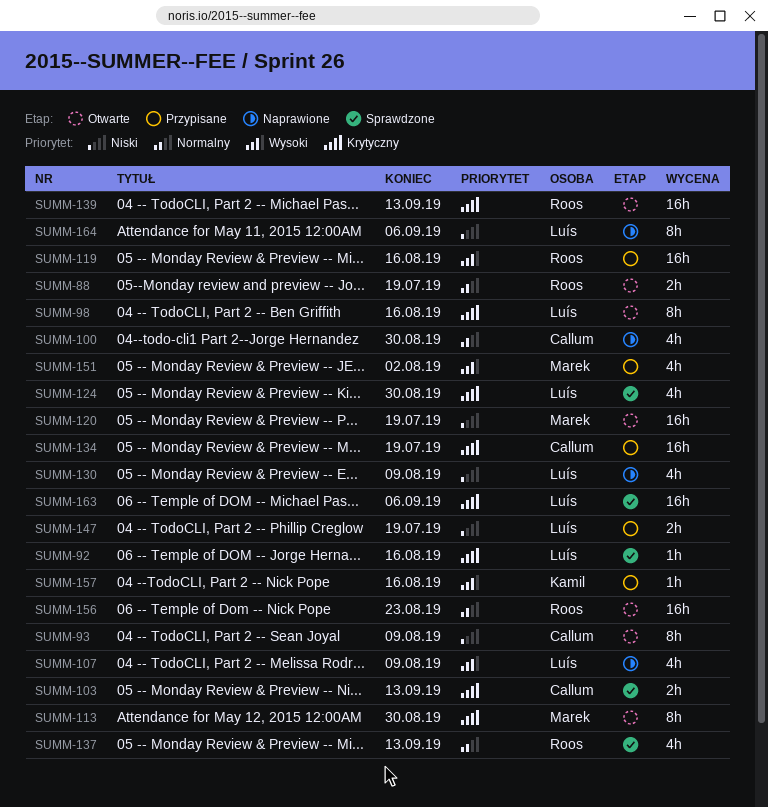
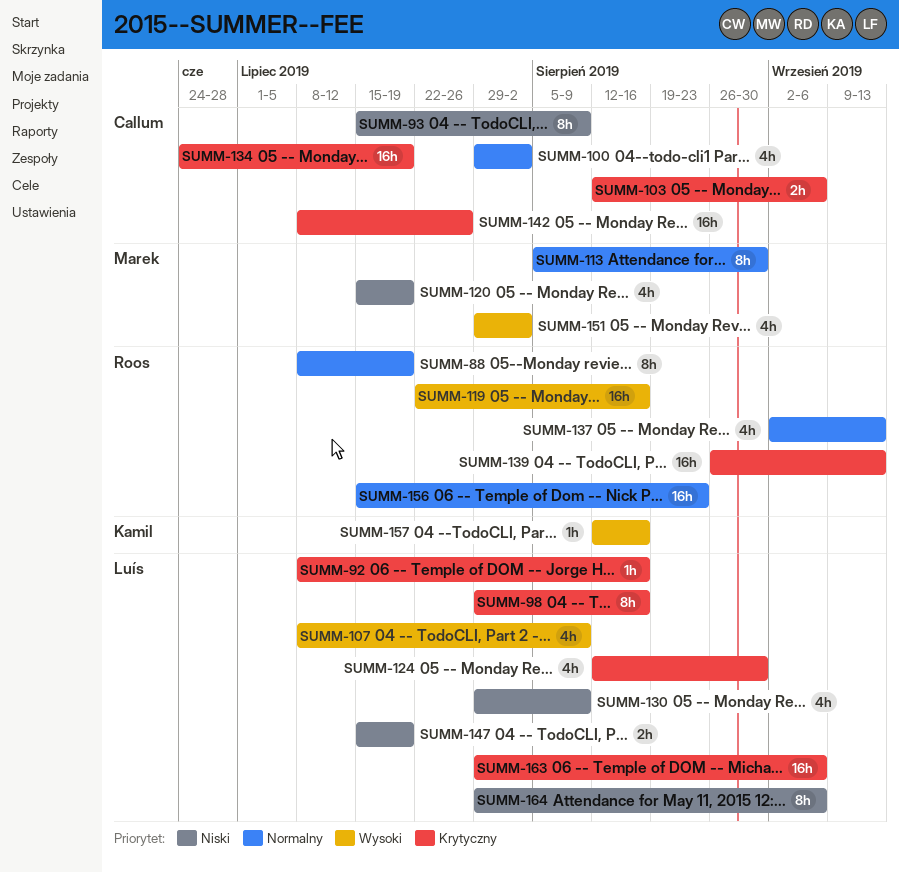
SUMM-88, estimate: 2h -> 8h
SUMM-100, due: Aug 30 -> Aug 2
SUMM-103, due: Sep 13 -> Sep 6
SUMM-113, priority: Krytyczny -> Normalny
SUMM-120, estimate: 16h -> 4h
SUMM-142: none -> present

